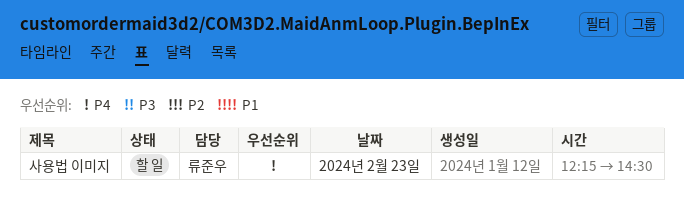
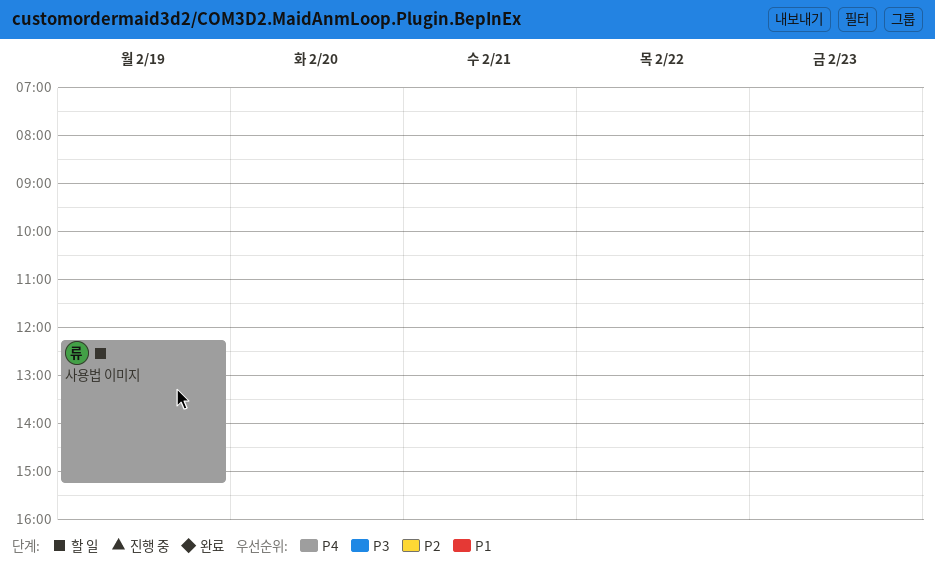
사용법 이미지, day: Feb 23 -> Feb 19
사용법 이미지, ends: 14:30 -> 15:15

